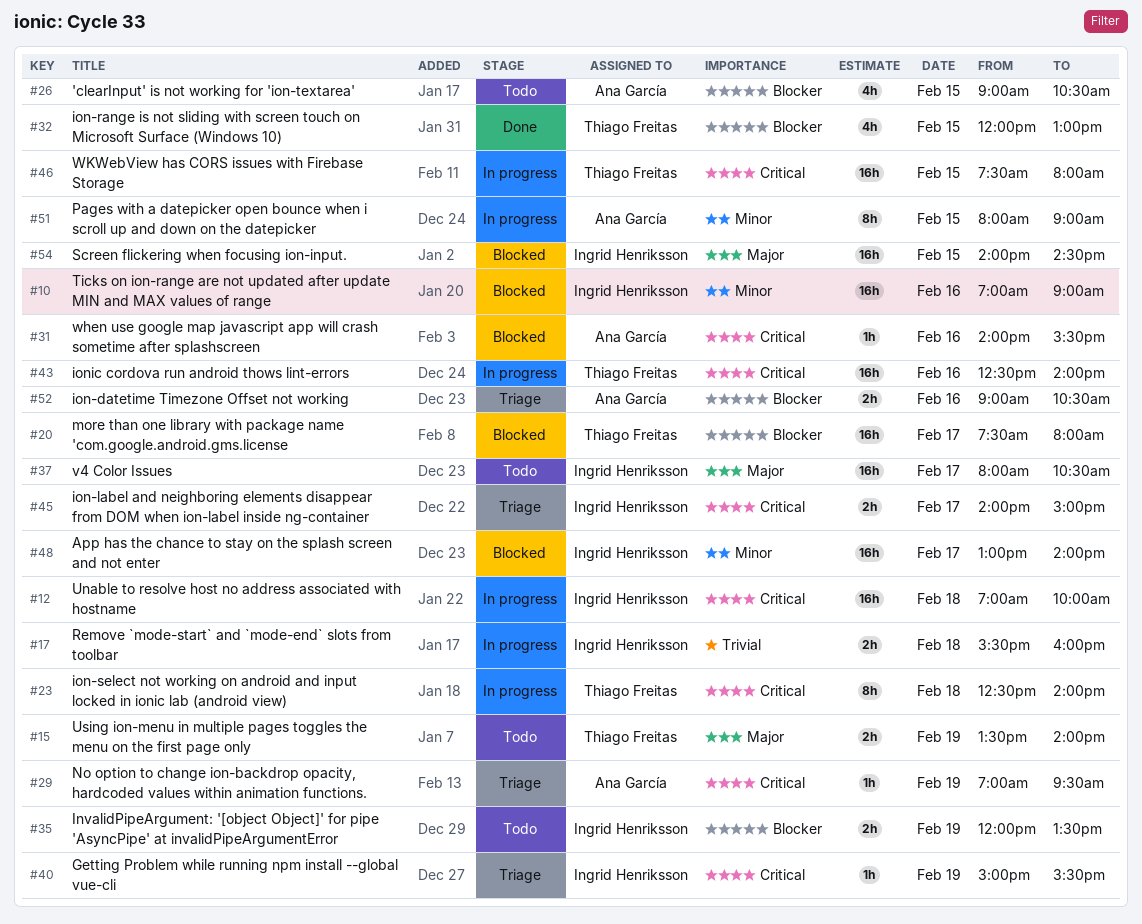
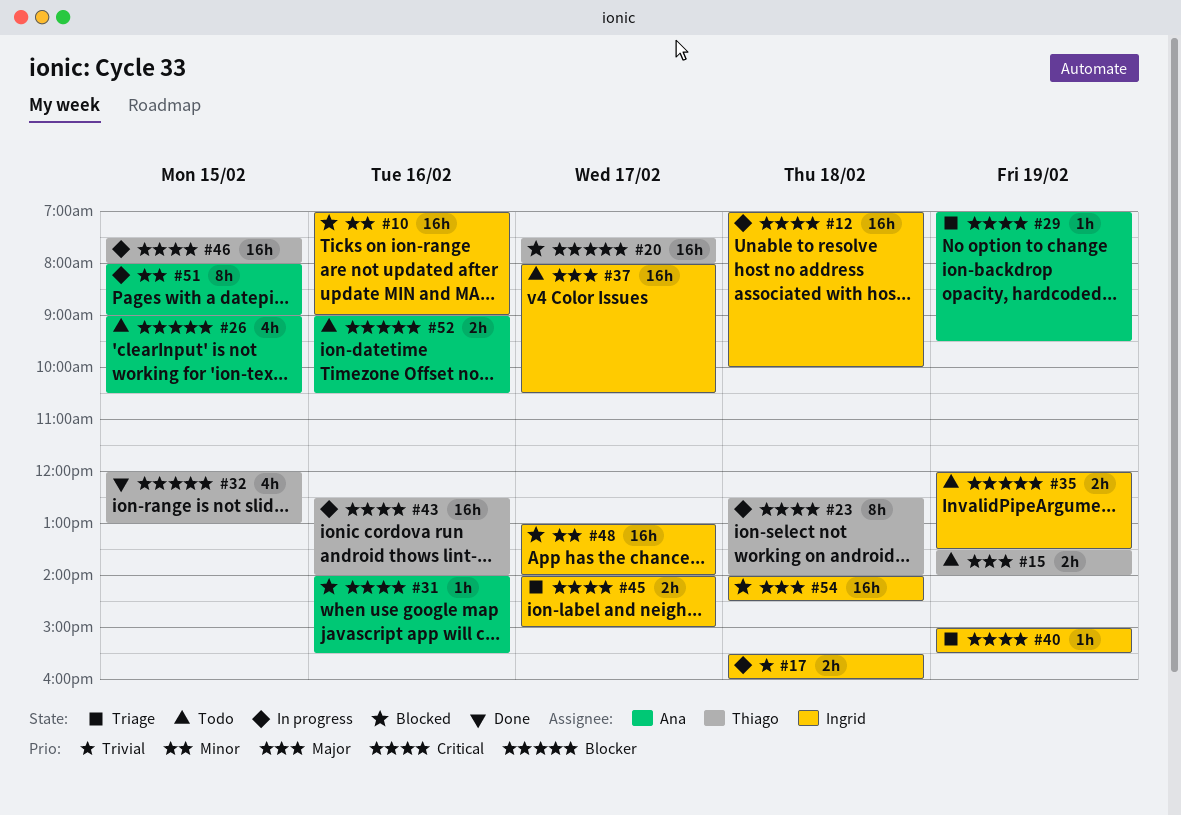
#52, status: Triage -> Todo
#54, day: Feb 15 -> Feb 18

